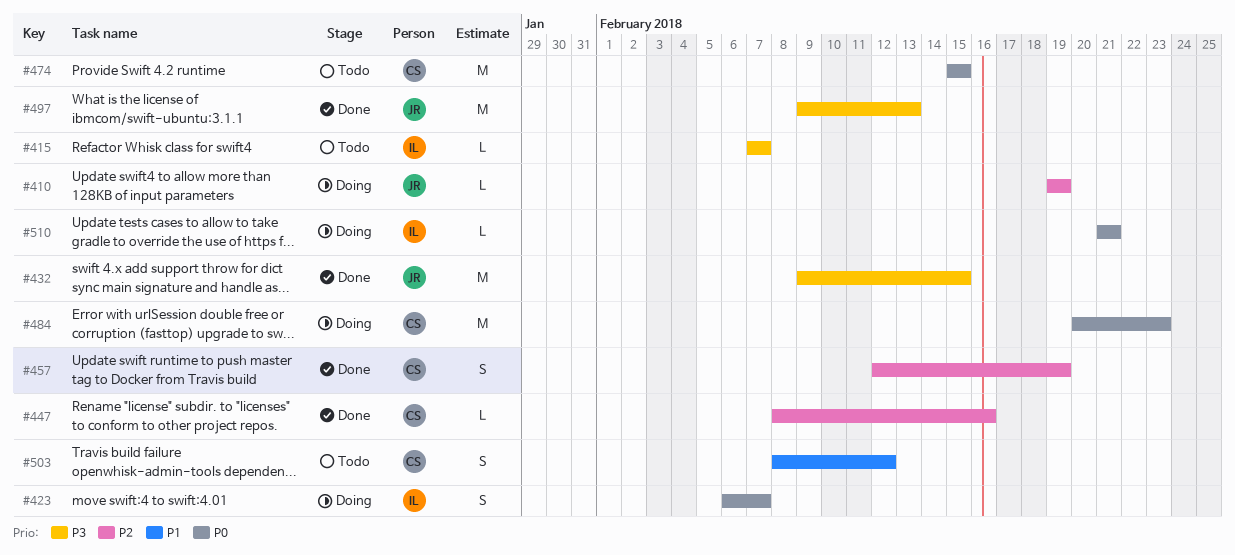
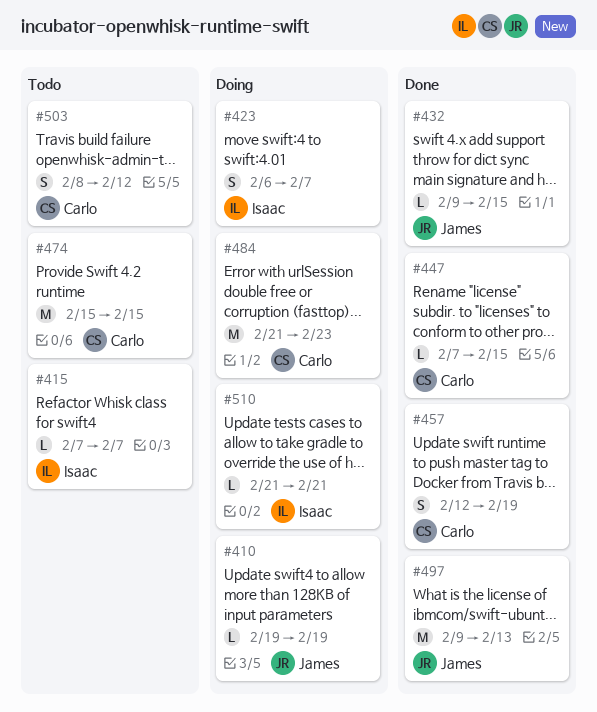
#432, estimate: M -> L
#447, start: Feb 8 -> Feb 7
#447, due: Feb 16 -> Feb 15
#484, start: Feb 20 -> Feb 21

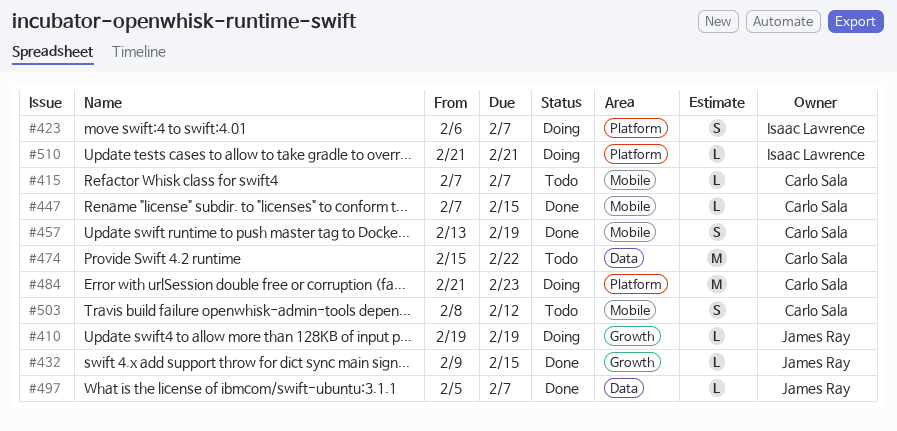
#415, owner: Isaac Lawrence -> Carlo Sala
#457, start: Feb 12 -> Feb 13
#474, due: Feb 15 -> Feb 22
#497, estimate: M -> L
#497, start: Feb 9 -> Feb 5
#497, due: Feb 13 -> Feb 7

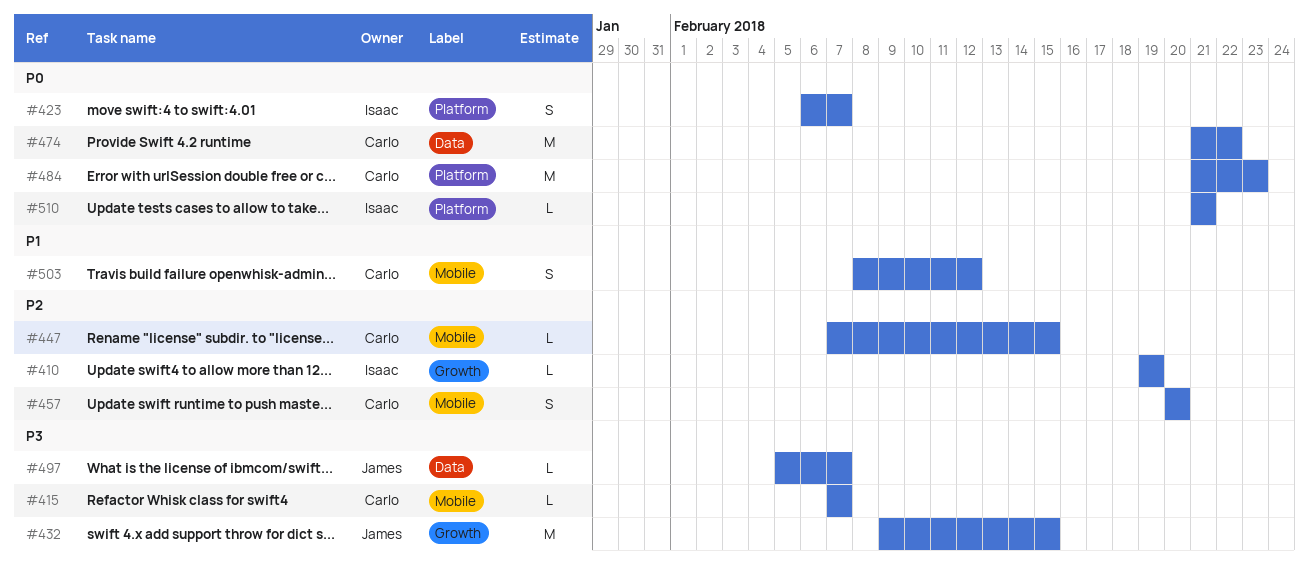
#410, owner: James Ray -> Isaac Lawrence
#432, estimate: L -> M
#457, start: Feb 13 -> Feb 20
#457, due: Feb 19 -> Feb 20
#474, start: Feb 15 -> Feb 21

